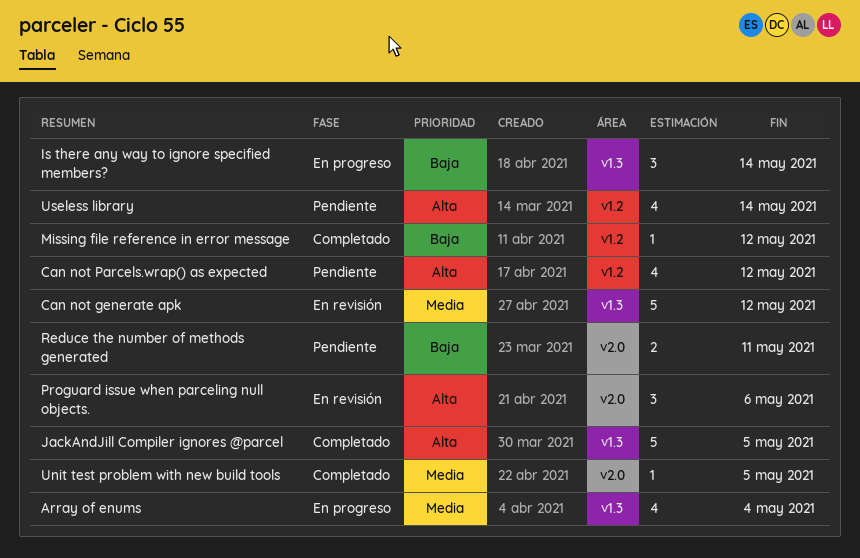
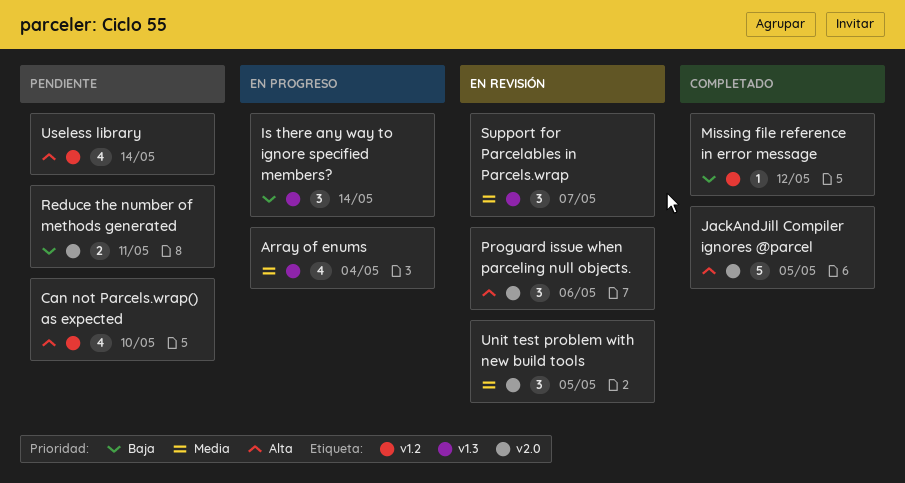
Can not generate apk: present -> none
Can not Parcels.wrap() as expected, due: May 12 -> May 10
JackAndJill Compiler ignores @parcel, label: v1.3 -> v2.0
Support for Parcelables in Parcels.wrap: none -> present
Unit test problem with new build tools, status: Completado -> En revisión
Unit test problem with new build tools, estimate: 1 -> 3

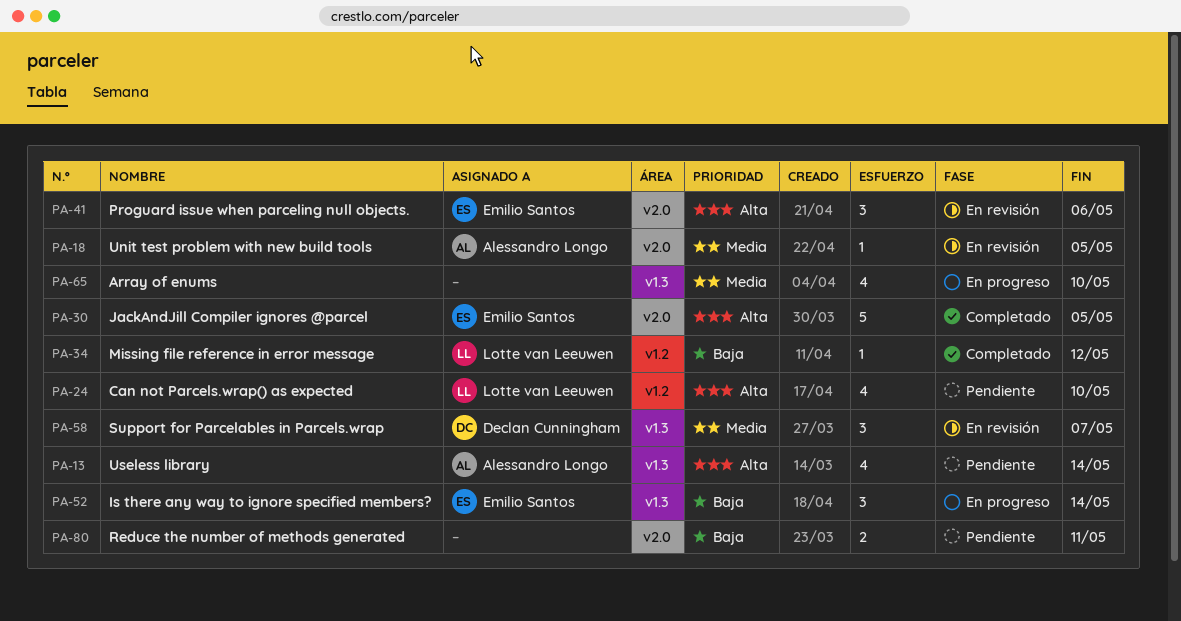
Array of enums, due: May 4 -> May 10
Unit test problem with new build tools, estimate: 3 -> 1
Useless library, label: v1.2 -> v1.3

